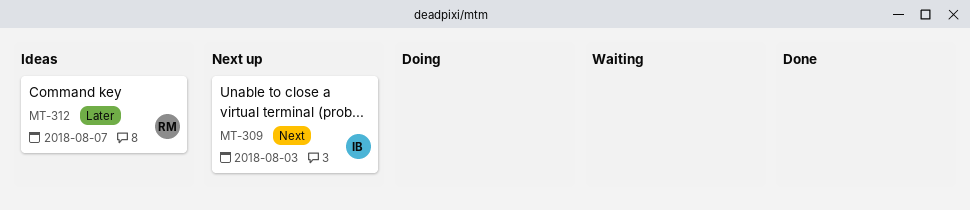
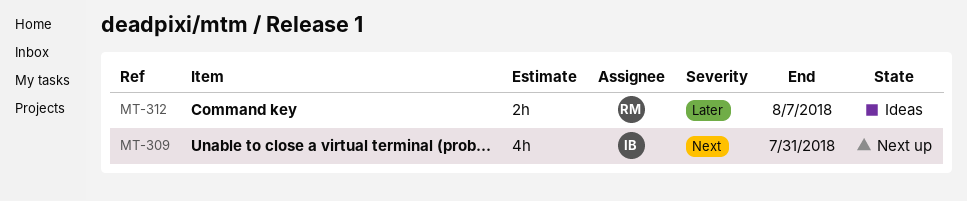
MT-309, due: Aug 3 -> Jul 31

